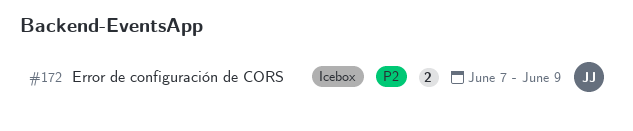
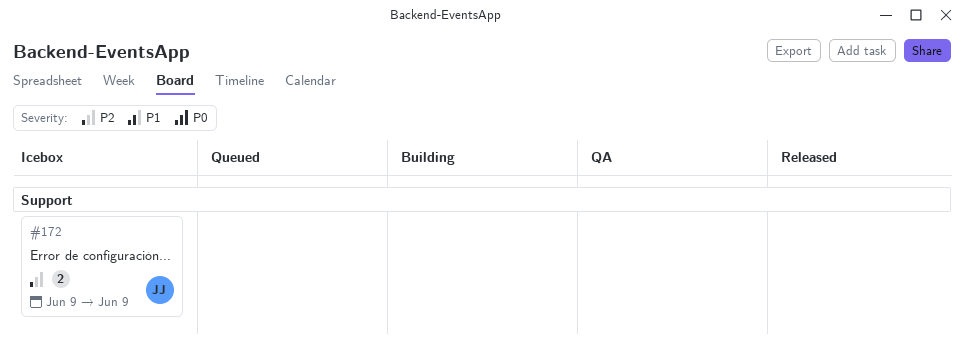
#172, start: Jun 7 -> Jun 9

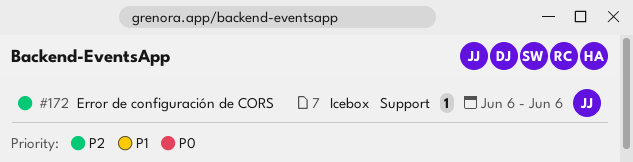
#172, estimate: 2 -> 1
#172, start: Jun 9 -> Jun 6
#172, due: Jun 9 -> Jun 6

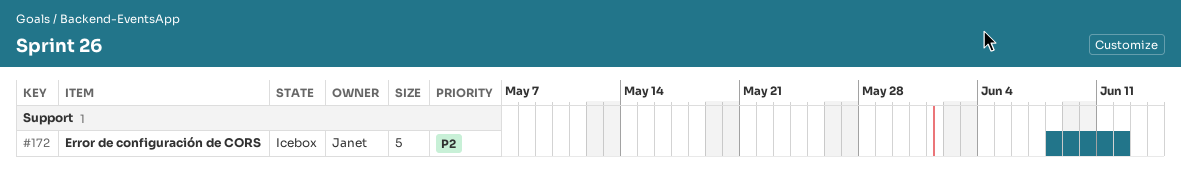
#172, estimate: 1 -> 5
#172, start: Jun 6 -> Jun 8
#172, due: Jun 6 -> Jun 12

